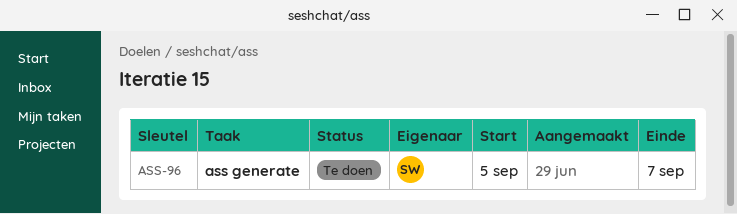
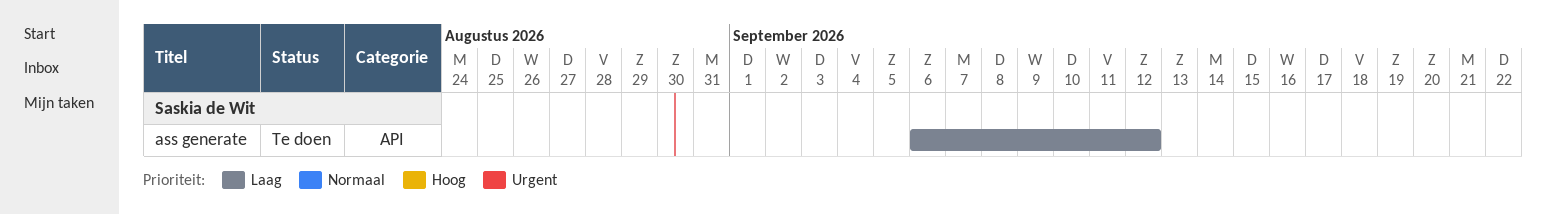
ass generate, start: Sep 5 -> Sep 6
ass generate, due: Sep 7 -> Sep 12

